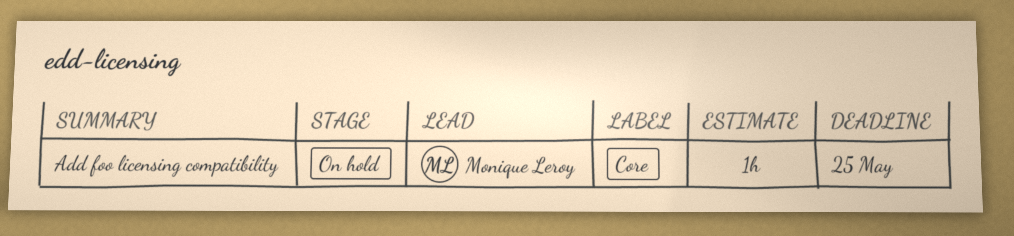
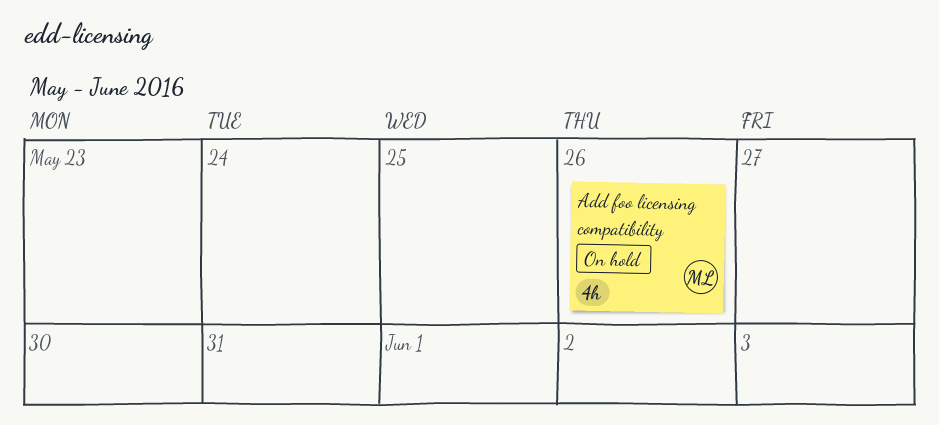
Add foo licensing compatibility, estimate: 1h -> 4h
Add foo licensing compatibility, due: May 25 -> May 26

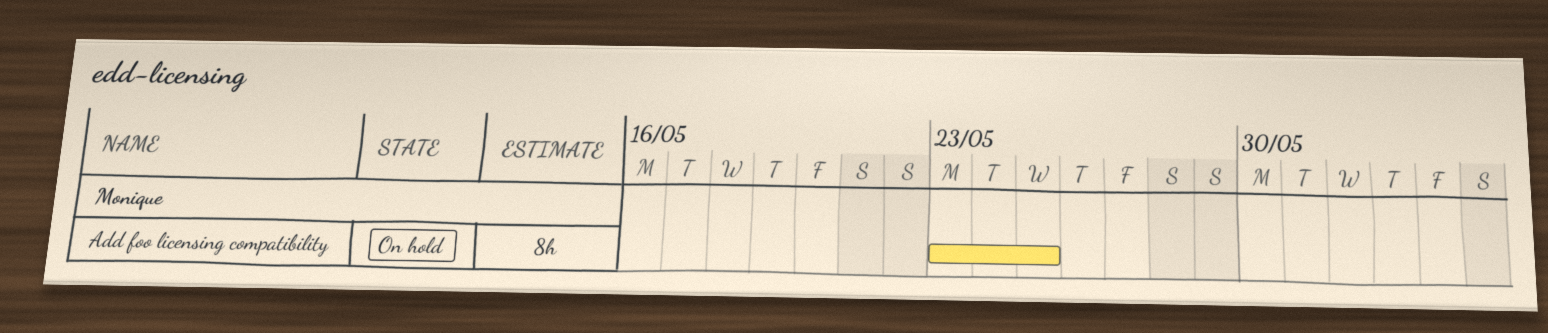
Add foo licensing compatibility, estimate: 4h -> 8h
Add foo licensing compatibility, due: May 26 -> May 25

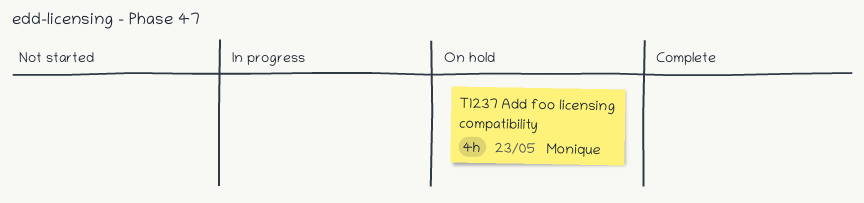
Add foo licensing compatibility, estimate: 8h -> 4h
Add foo licensing compatibility, due: May 25 -> May 23

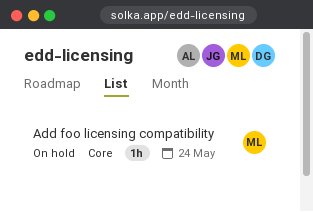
Add foo licensing compatibility, estimate: 4h -> 1h
Add foo licensing compatibility, due: May 23 -> May 24

